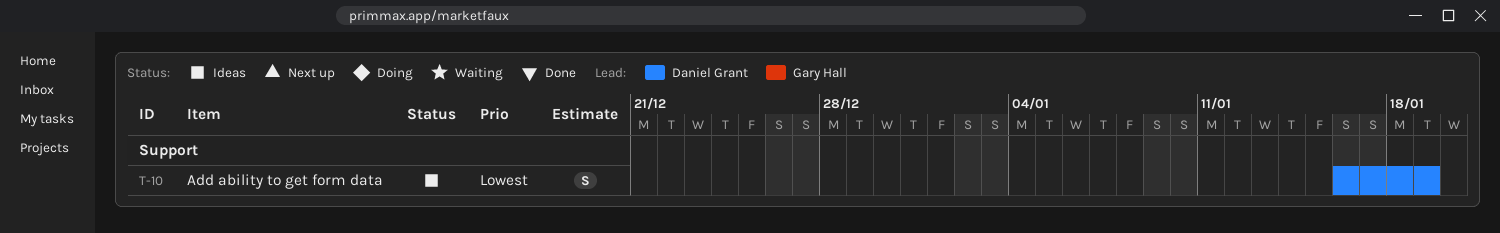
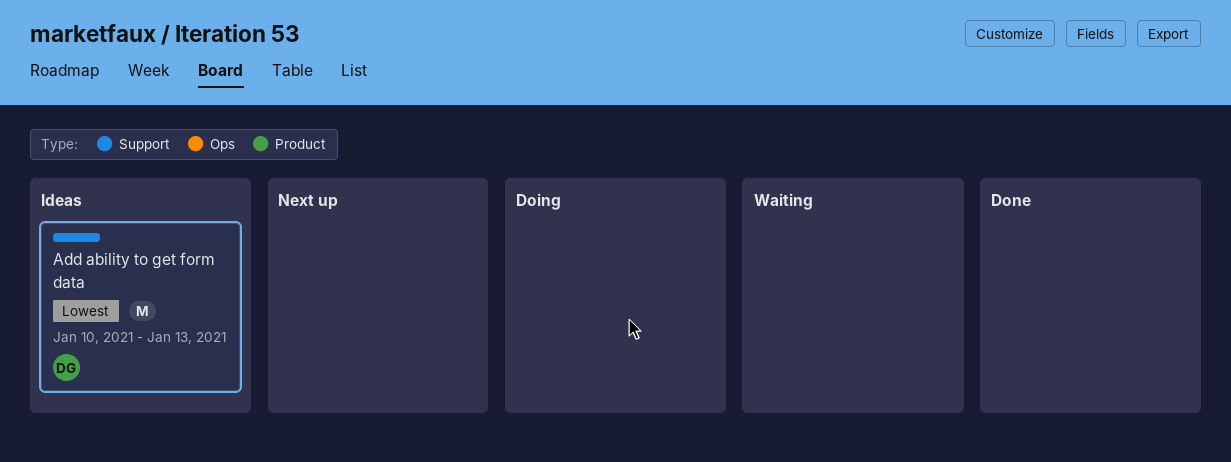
Add ability to get form data, estimate: S -> M
Add ability to get form data, start: Jan 16 -> Jan 10
Add ability to get form data, due: Jan 19 -> Jan 13

